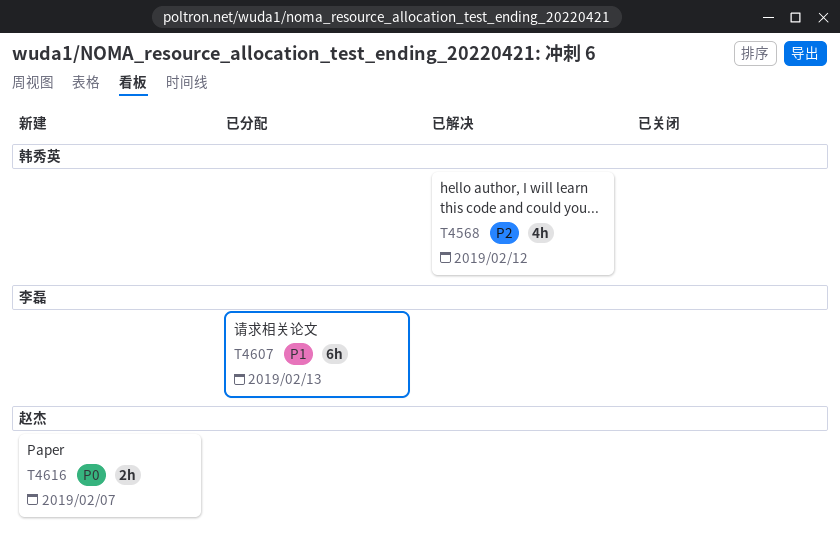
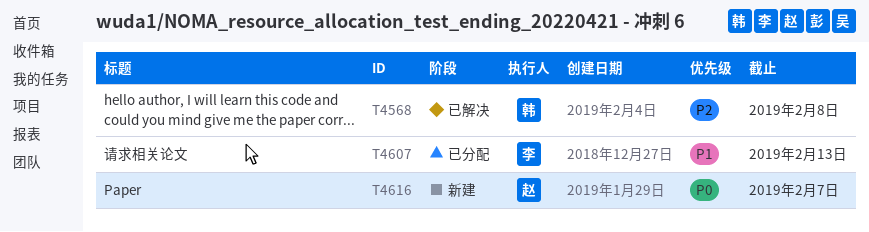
T4568, due: Feb 12 -> Feb 8

